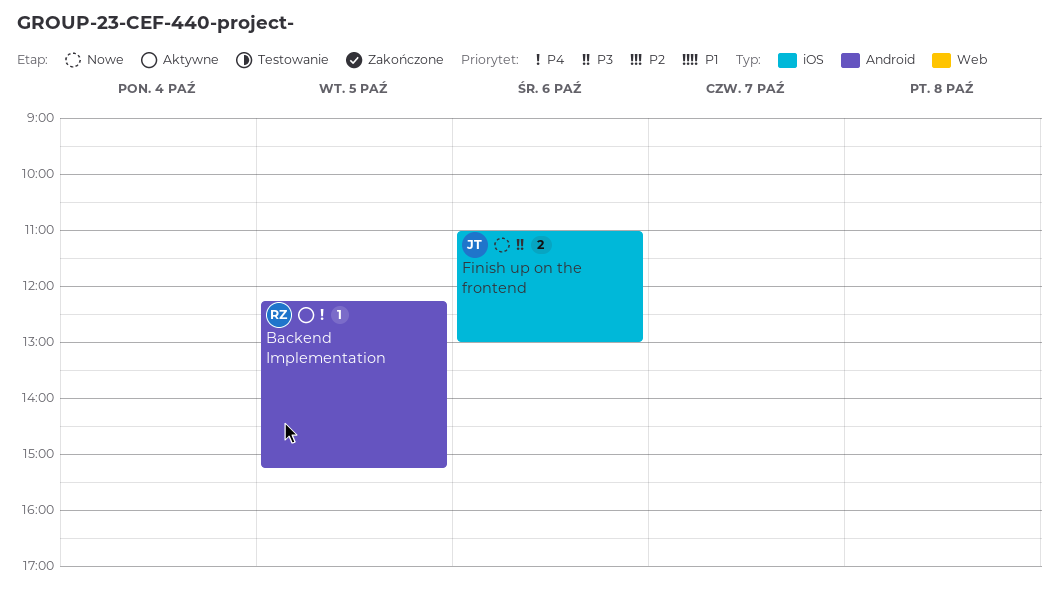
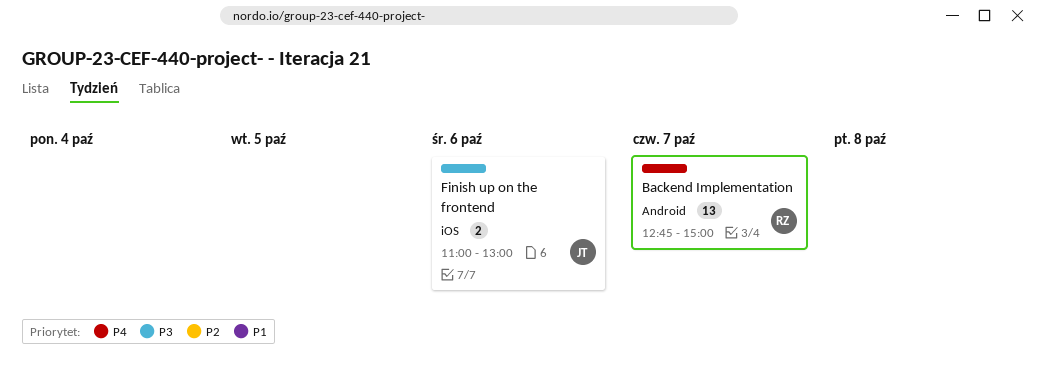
Backend Implementation, estimate: 1 -> 13
Backend Implementation, day: Oct 5 -> Oct 7
Backend Implementation, begins: 12:15 -> 12:45
Backend Implementation, ends: 15:15 -> 15:00

